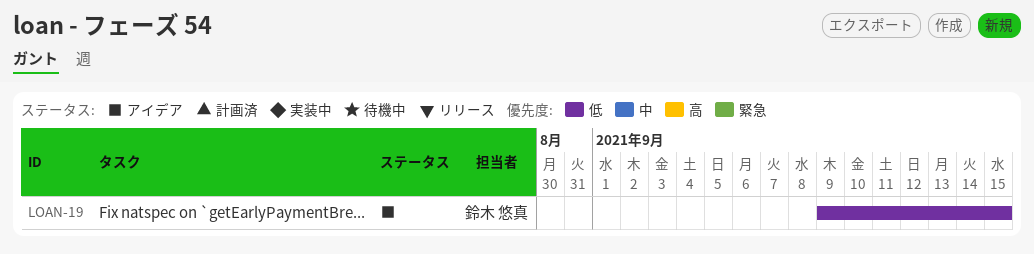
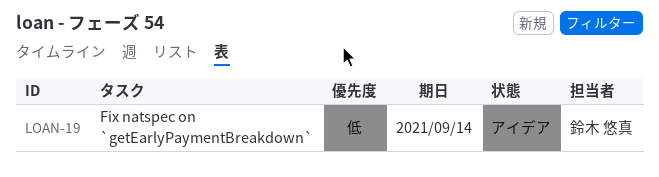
LOAN-19, due: Sep 15 -> Sep 14

